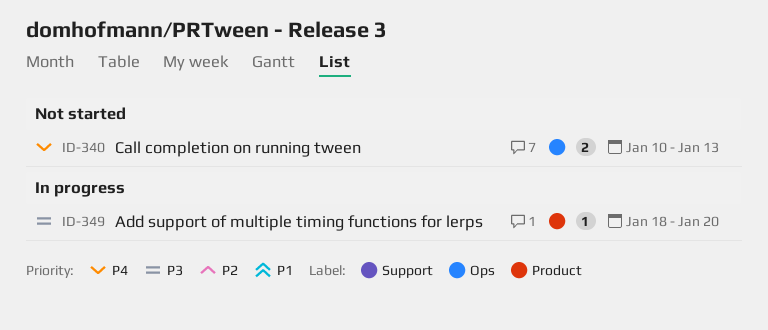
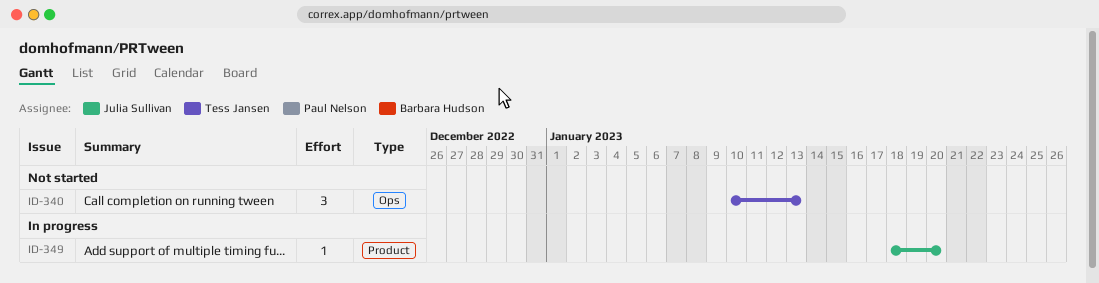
ID-340, estimate: 2 -> 3

